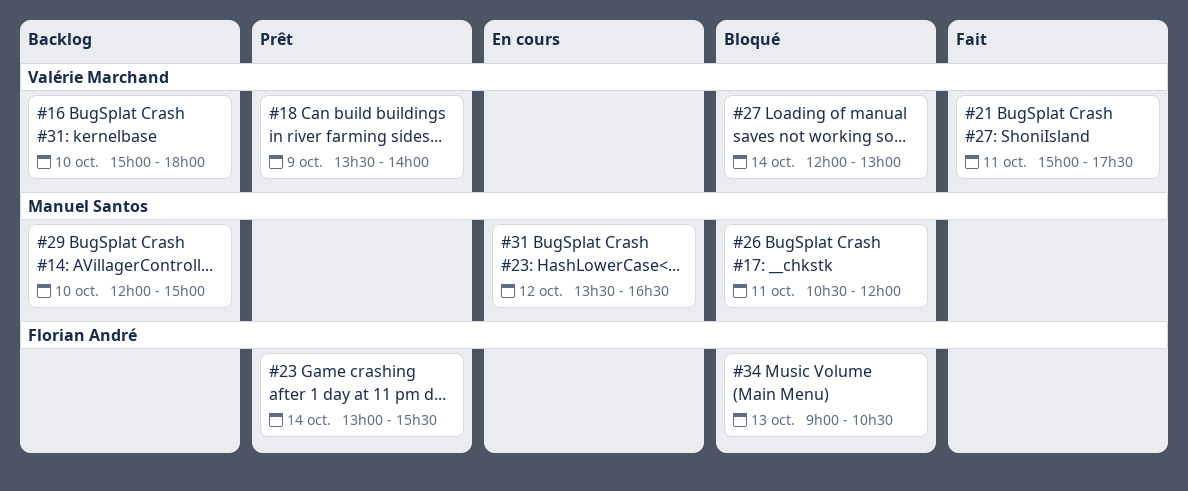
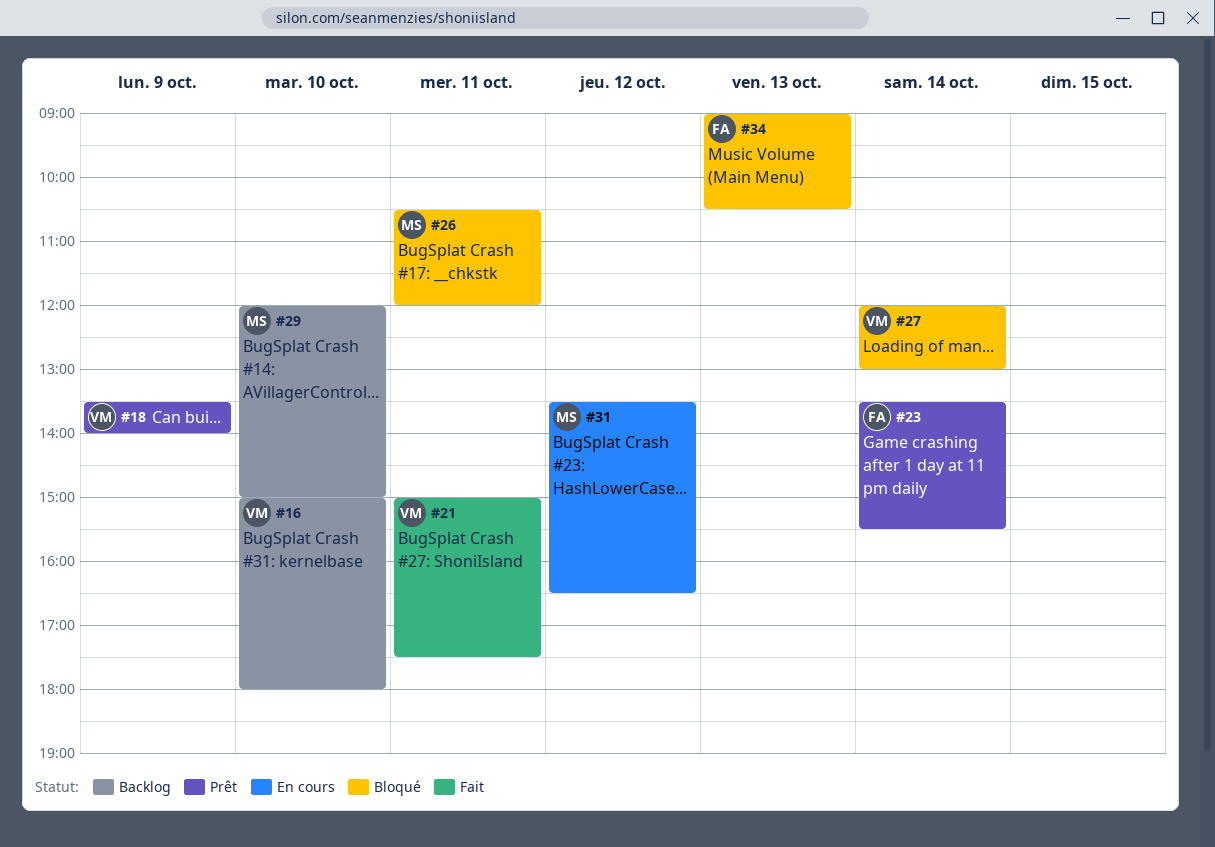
#23, begins: 13:00 -> 13:30

